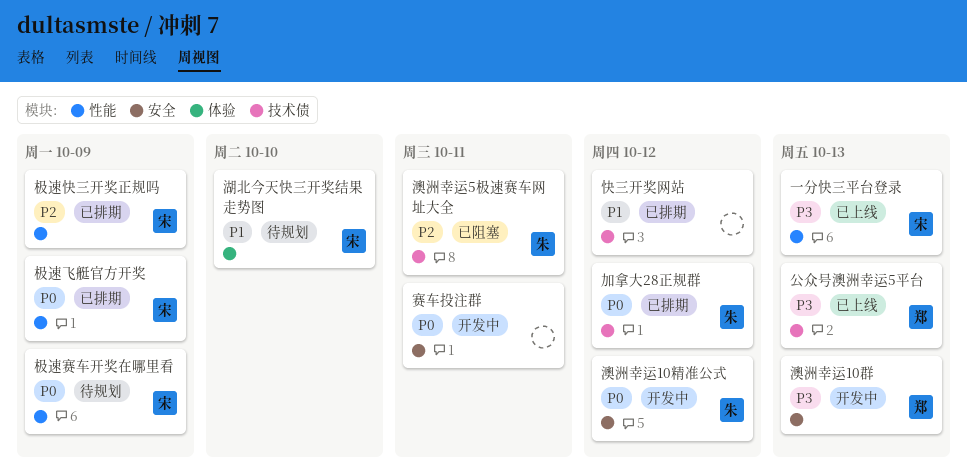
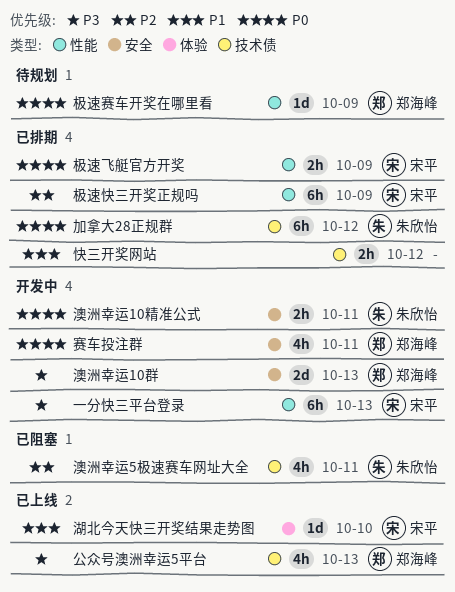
一分快三平台登录, status: 已上线 -> 开发中
极速赛车开奖在哪里看, owner: 宋平 -> 郑海峰
湖北今天快三开奖结果走势图, status: 待规划 -> 已上线
澳洲幸运10精准公式, due: Oct 12 -> Oct 11
赛车投注群, owner: none -> 郑海峰

